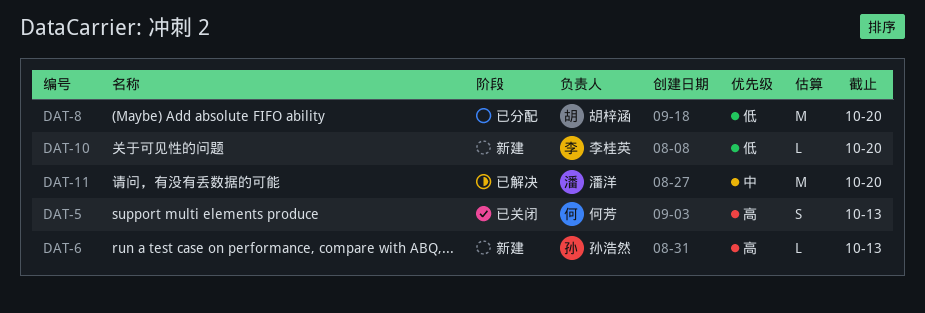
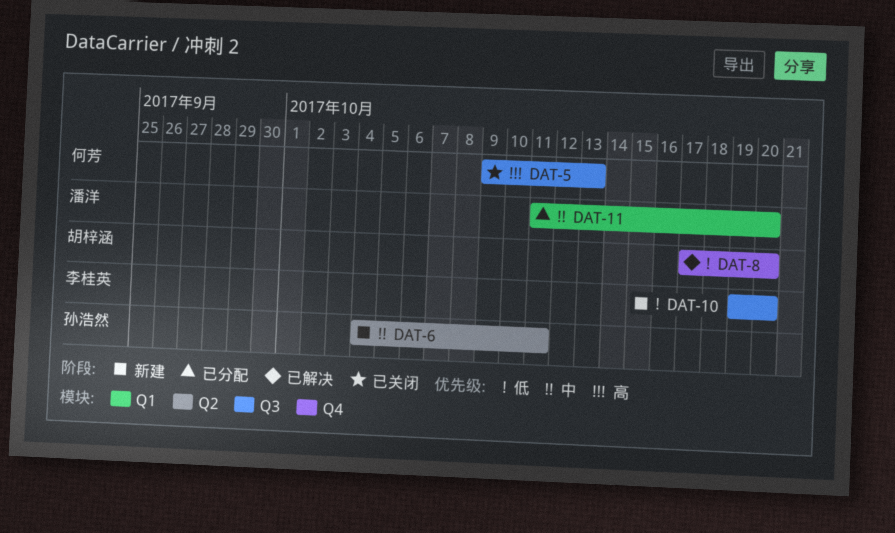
DAT-6, priority: 高 -> 中
DAT-6, due: Oct 13 -> Oct 11
DAT-8, status: 已分配 -> 已解决
DAT-11, status: 已解决 -> 已分配

